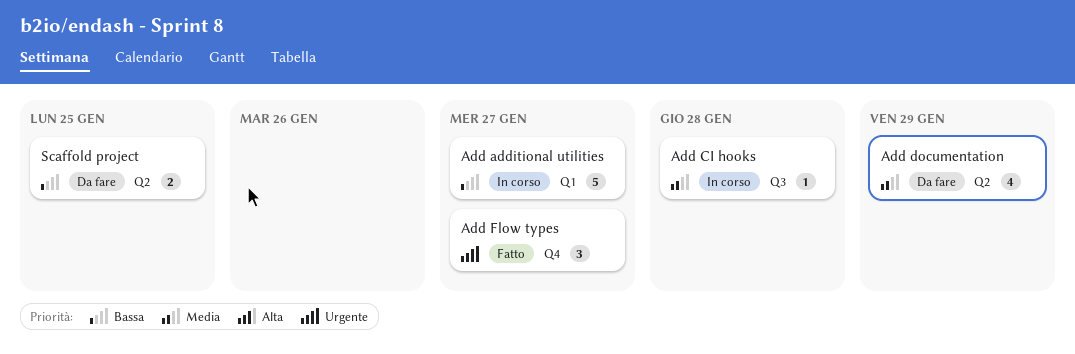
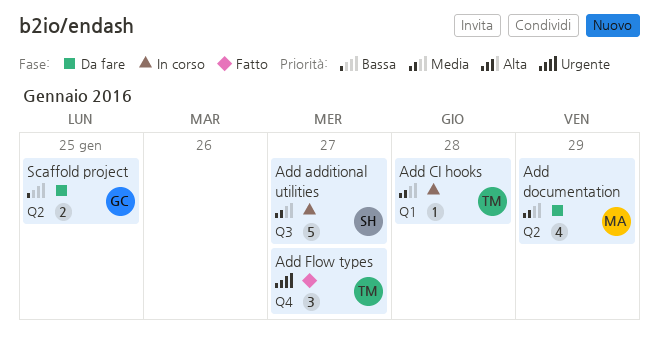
Add additional utilities, priority: Bassa -> Media
Add additional utilities, label: Q1 -> Q3
Add CI hooks, label: Q3 -> Q1

